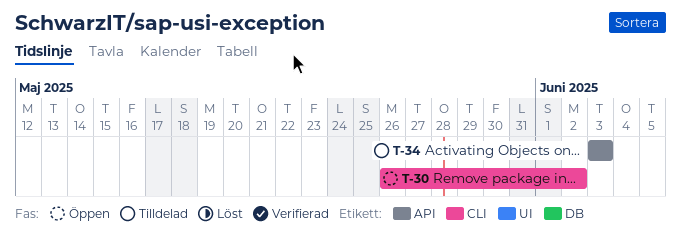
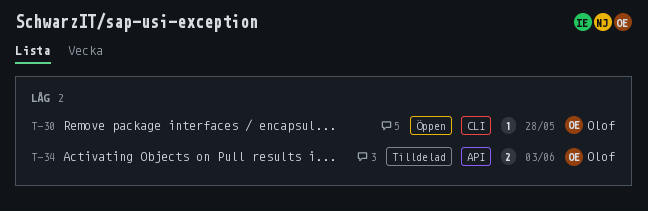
T-30, due: Jun 2 -> May 28

